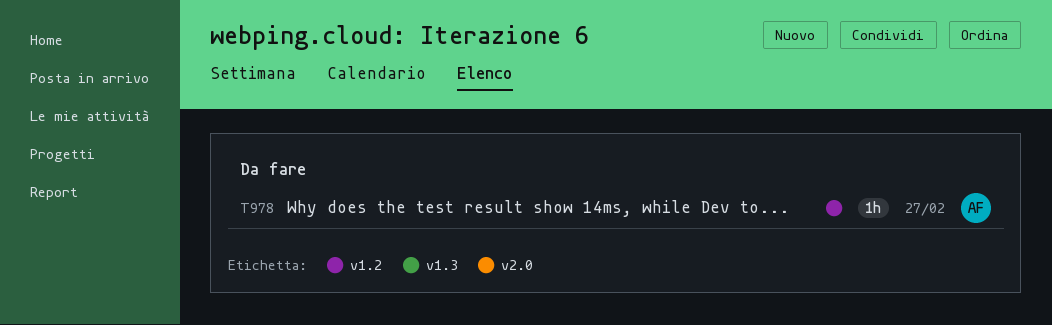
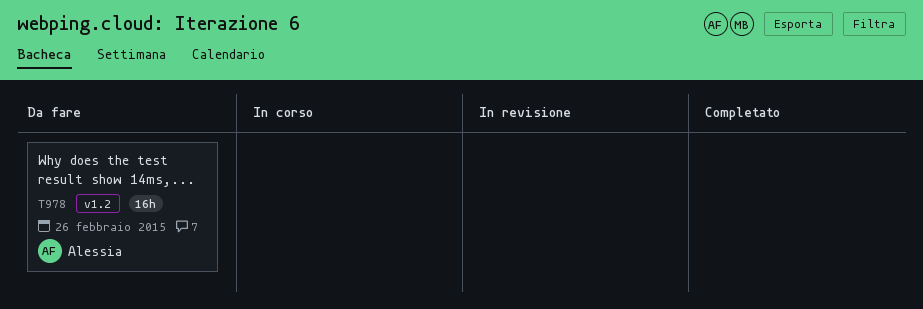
T978, estimate: 1h -> 16h
T978, due: Feb 27 -> Feb 26

